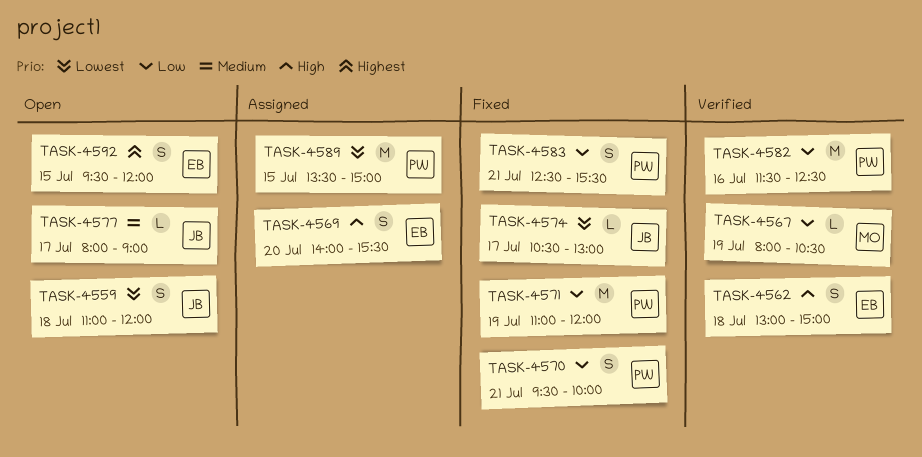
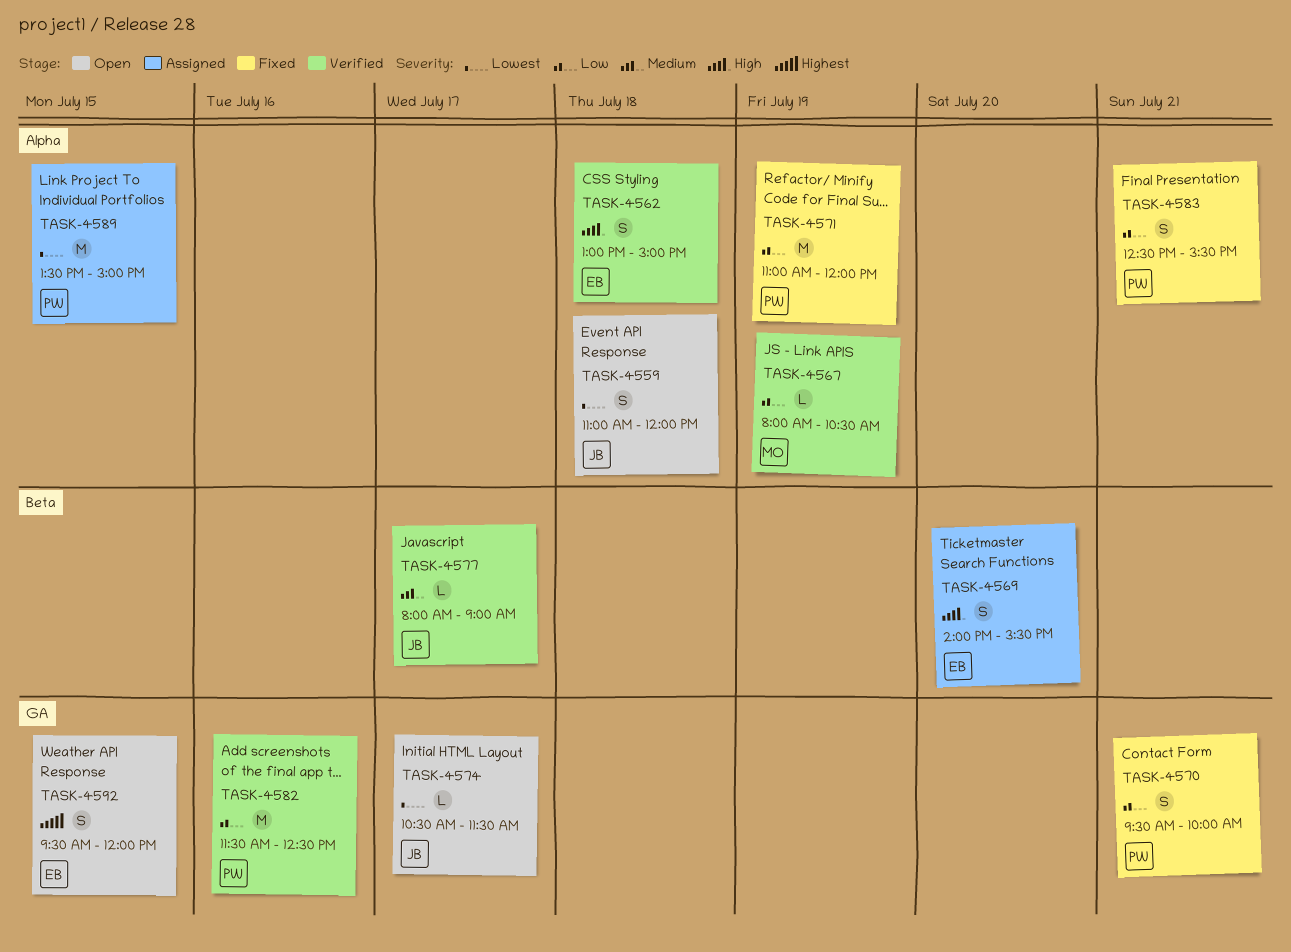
TASK-4574, status: Fixed -> Open
TASK-4574, ends: 13:00 -> 11:30
TASK-4577, status: Open -> Verified

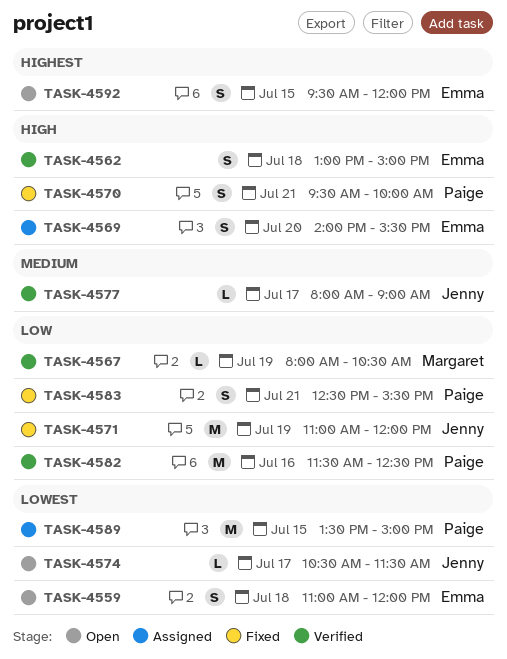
TASK-4559, owner: Jenny -> Emma
TASK-4570, priority: Low -> High
TASK-4571, owner: Paige -> Jenny

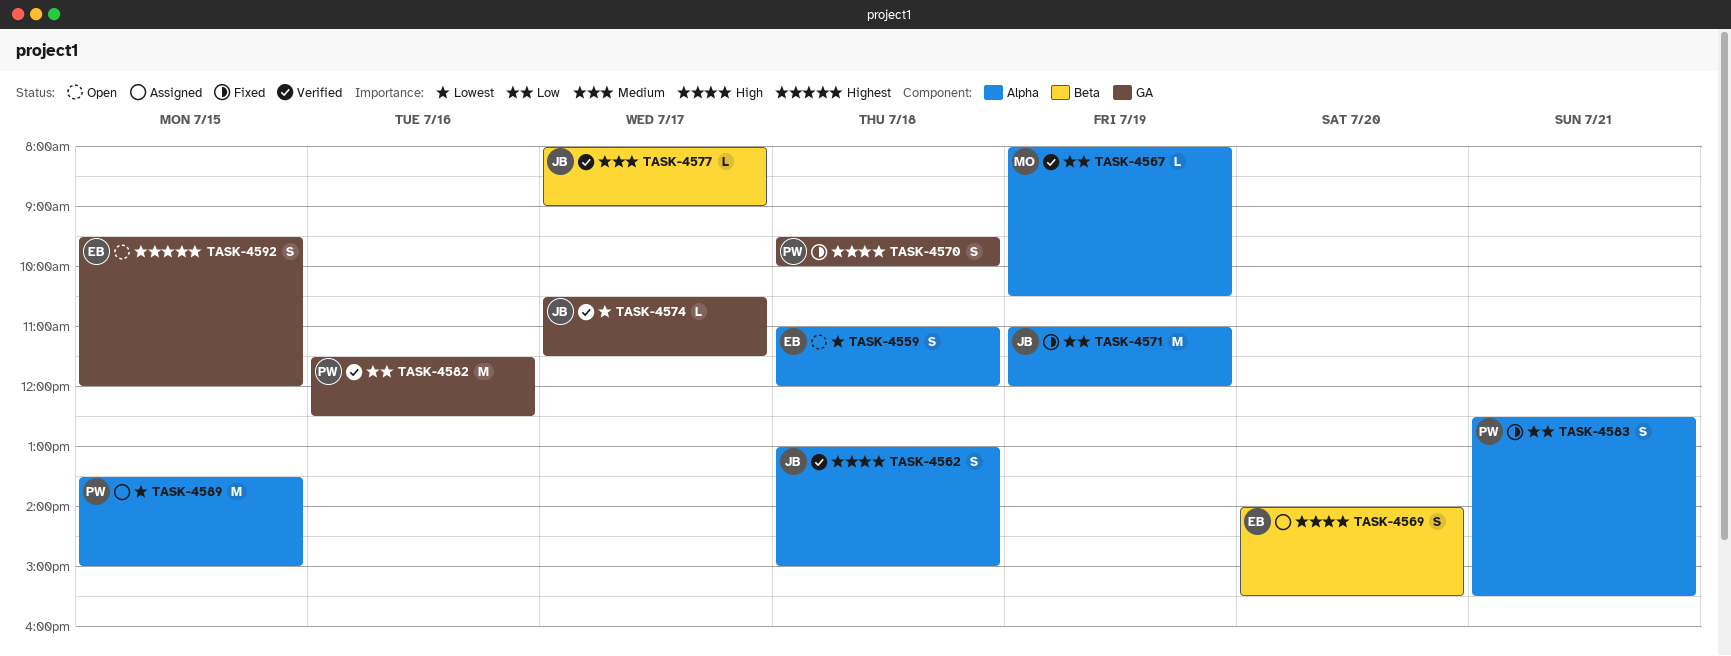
TASK-4562, owner: Emma -> Jenny
TASK-4570, day: Jul 21 -> Jul 18
TASK-4574, status: Open -> Verified

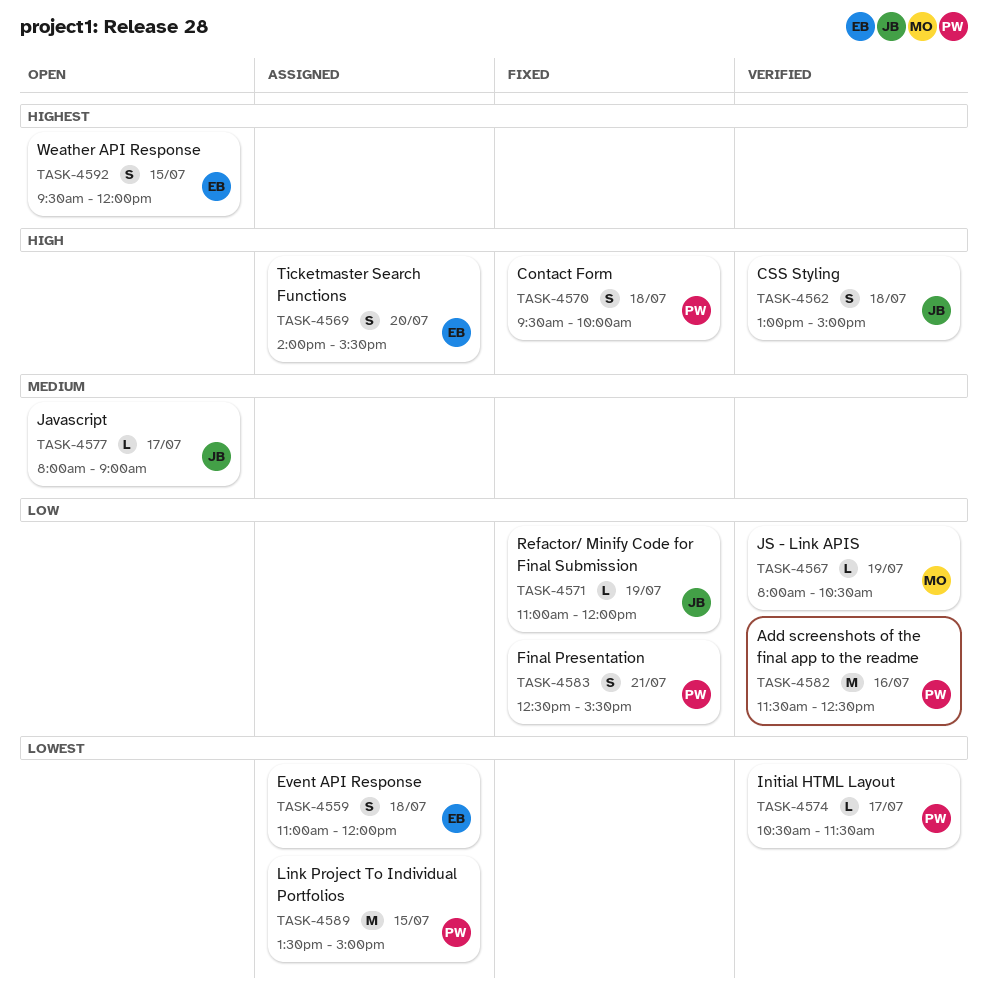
TASK-4559, status: Open -> Assigned
TASK-4571, estimate: M -> L
TASK-4574, owner: JB -> PW
TASK-4577, status: Verified -> Open

